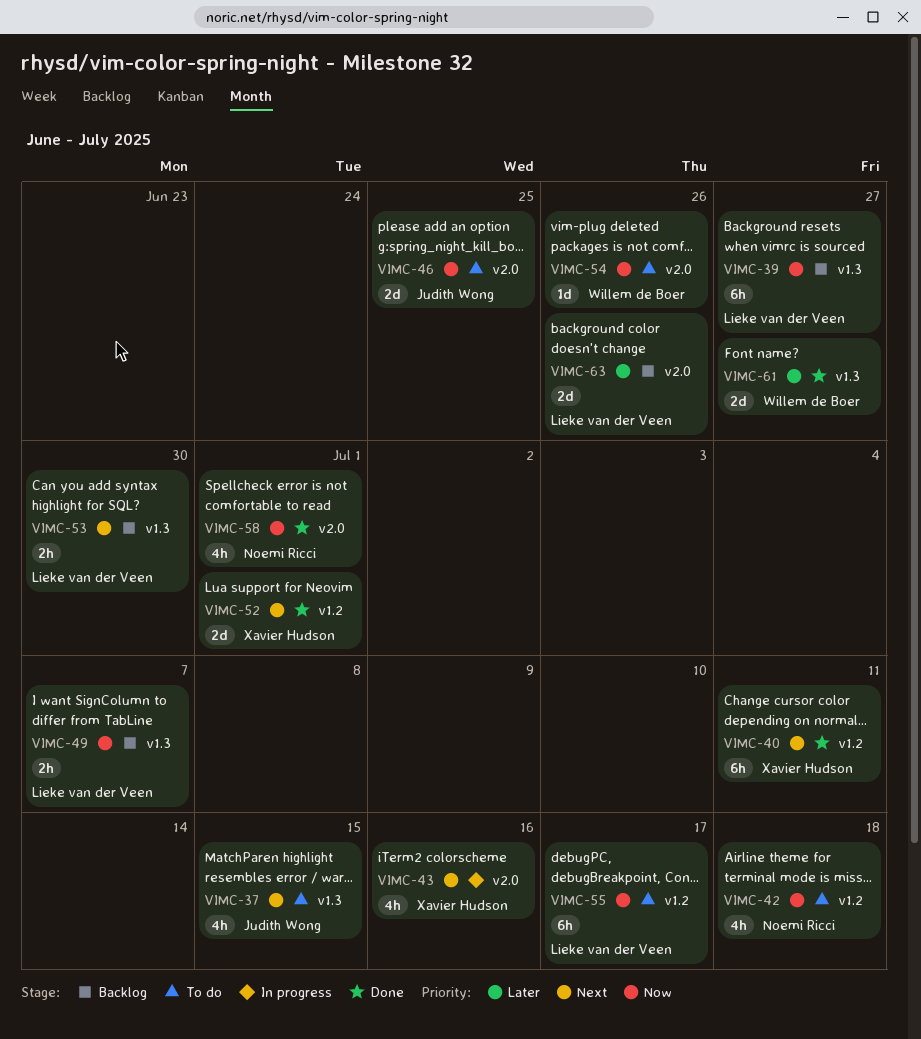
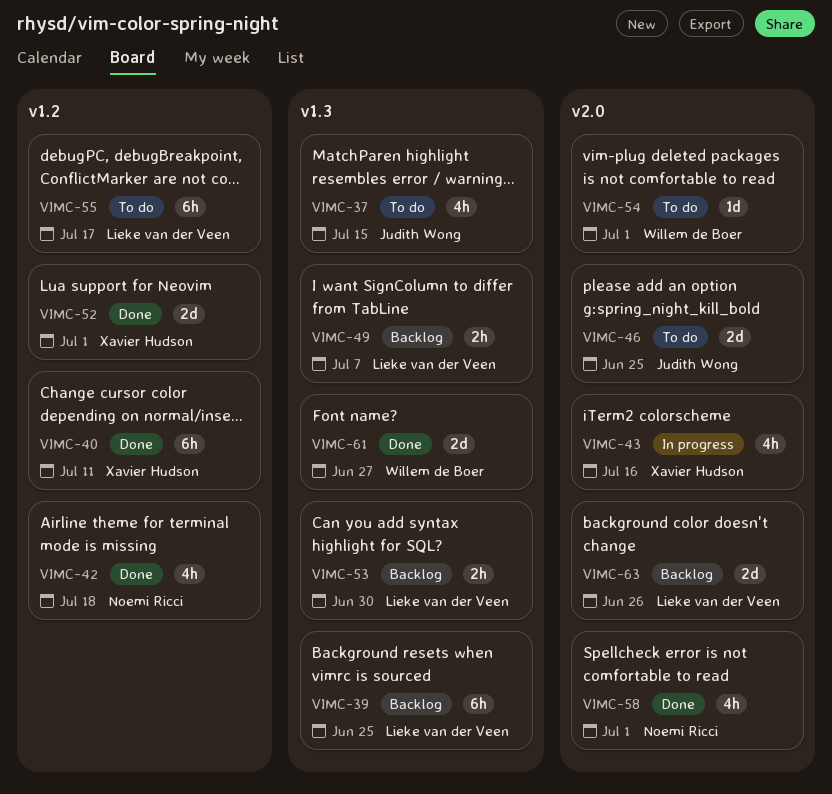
VIMC-39, due: Jun 27 -> Jun 25
VIMC-42, status: To do -> Done
VIMC-54, due: Jun 26 -> Jul 1

